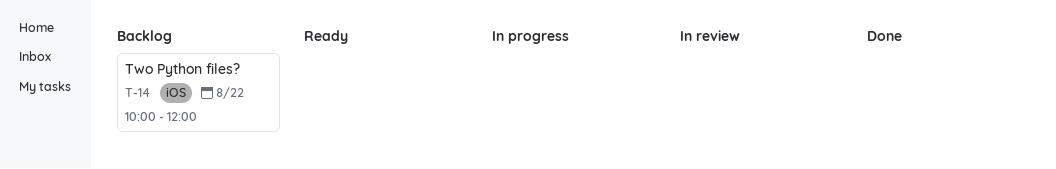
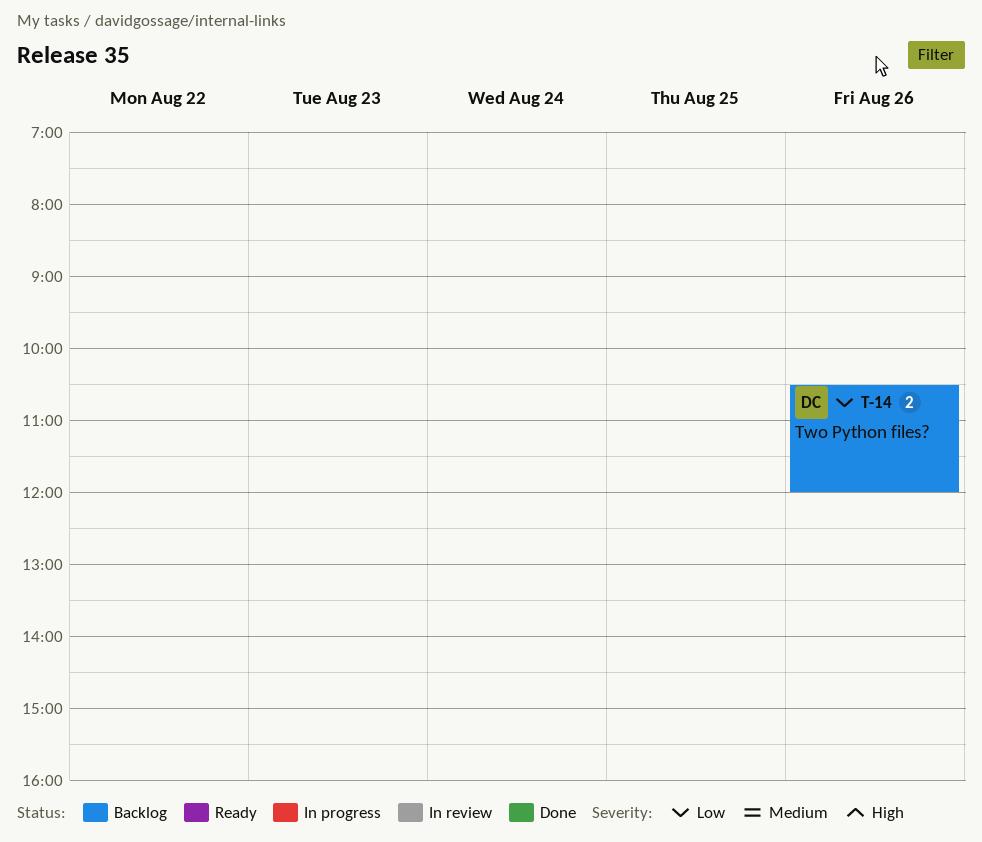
T-14, day: Aug 22 -> Aug 26
T-14, begins: 10:00 -> 10:30

